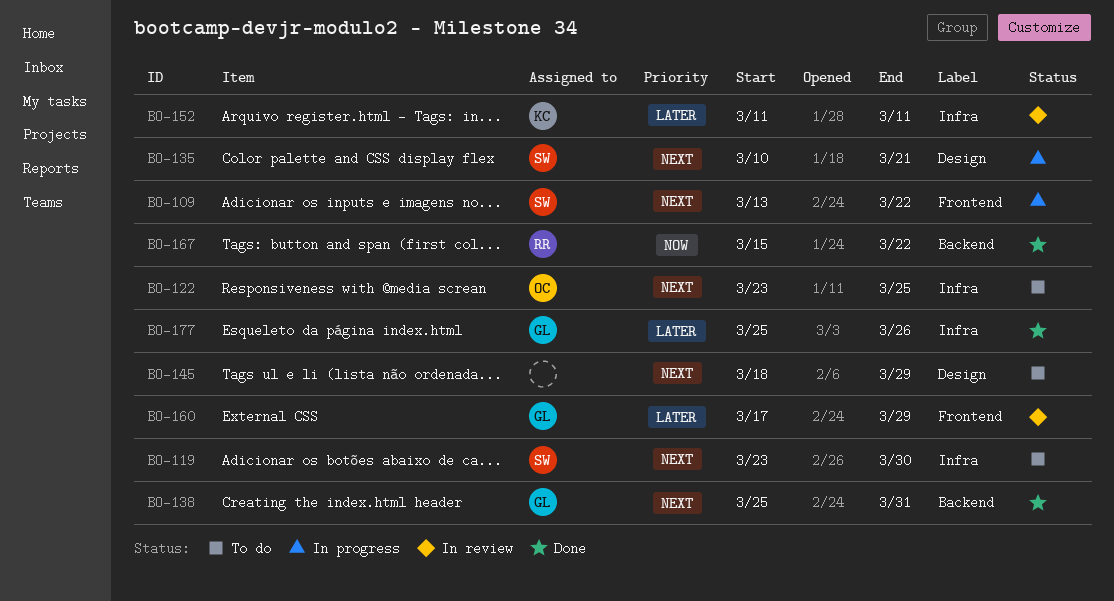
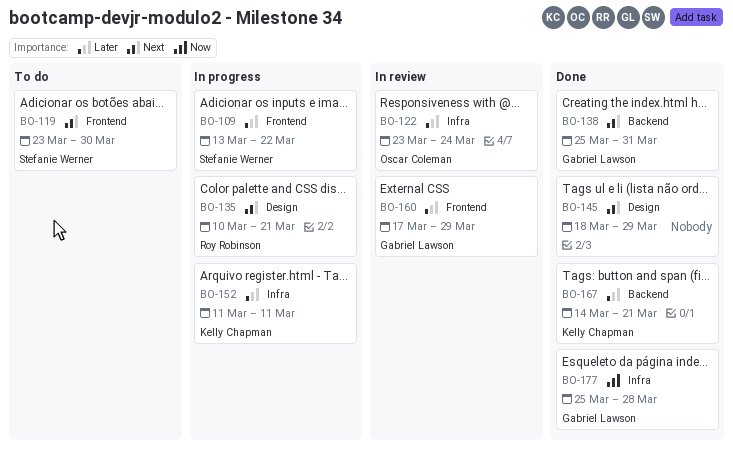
BO-109, priority: Next -> Later
BO-119, label: Infra -> Frontend
BO-122, status: To do -> In review
BO-122, priority: Next -> Later
BO-122, due: Mar 25 -> Mar 24
BO-135, owner: Stefanie Werner -> Roy Robinson
BO-145, status: To do -> Done
BO-152, status: In review -> In progress
BO-167, owner: Roy Robinson -> Kelly Chapman
BO-167, priority: Now -> Later
BO-167, start: Mar 15 -> Mar 14
BO-167, due: Mar 22 -> Mar 21
BO-177, priority: Later -> Now
BO-177, due: Mar 26 -> Mar 28

